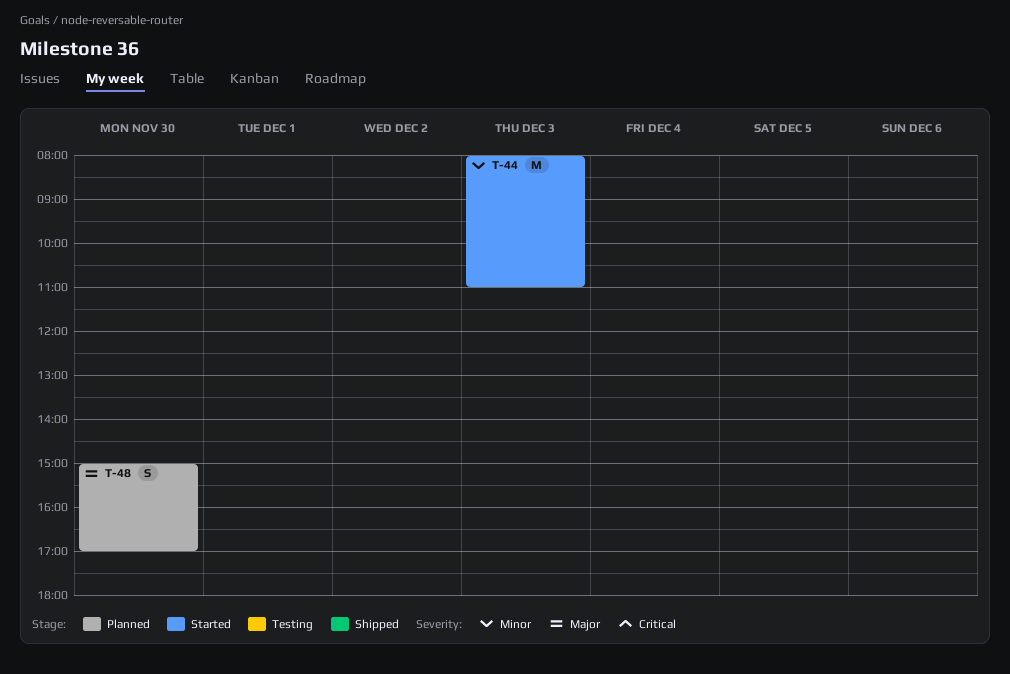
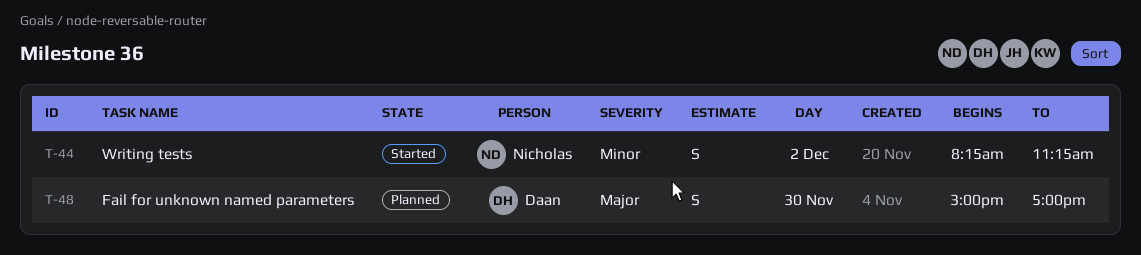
T-44, estimate: M -> S
T-44, day: Dec 3 -> Dec 2
T-44, begins: 08:00 -> 08:15
T-44, ends: 11:00 -> 11:15

